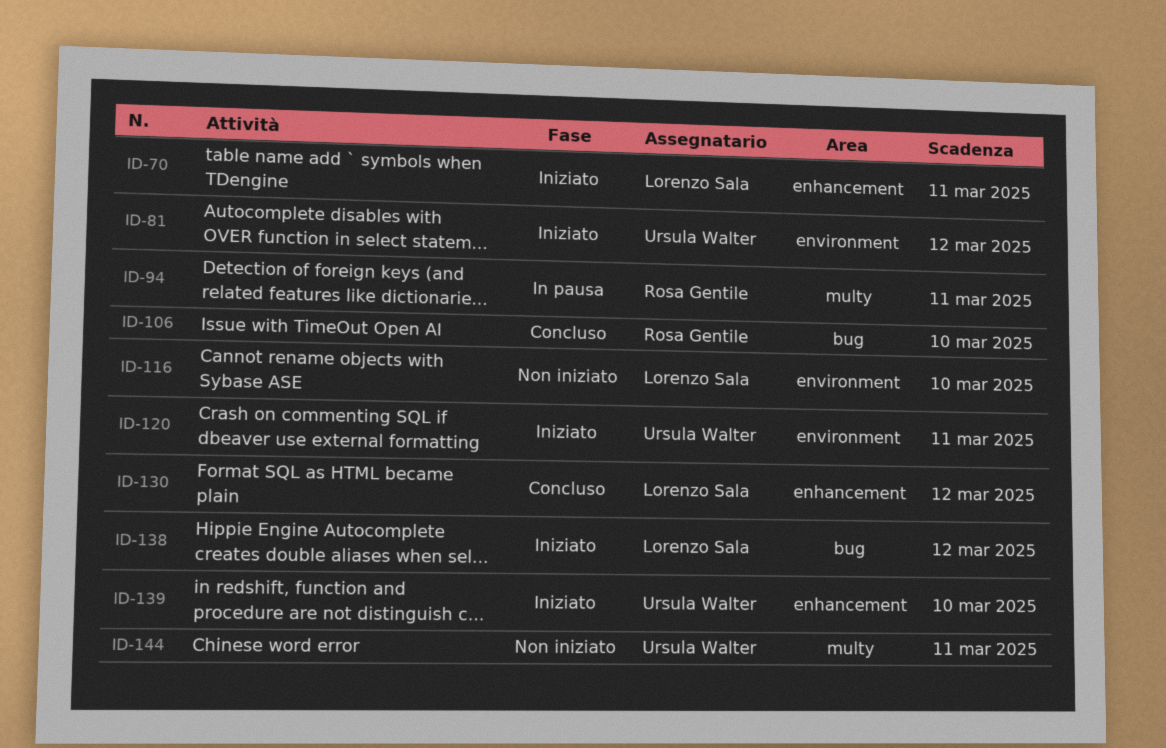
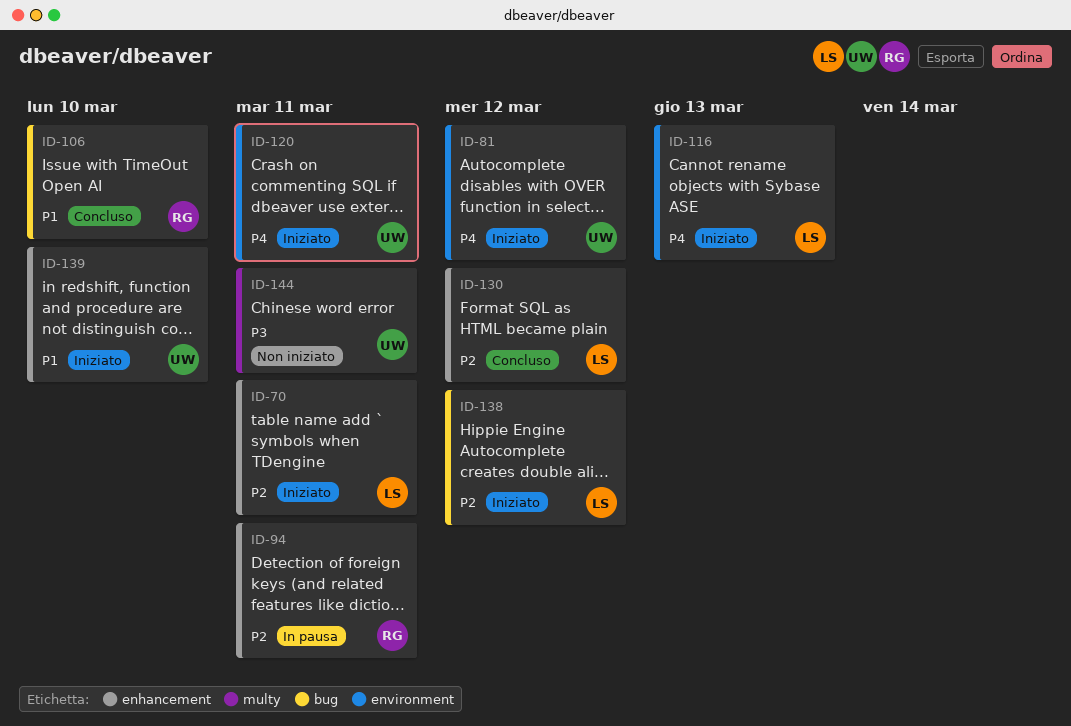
ID-94, label: multy -> enhancement
ID-116, status: Non iniziato -> Iniziato
ID-116, due: Mar 10 -> Mar 13

